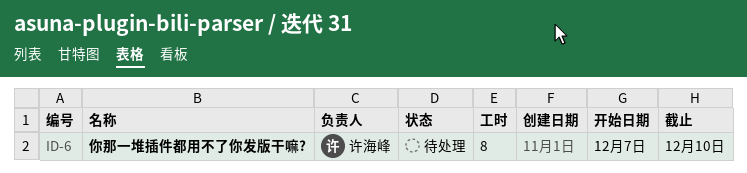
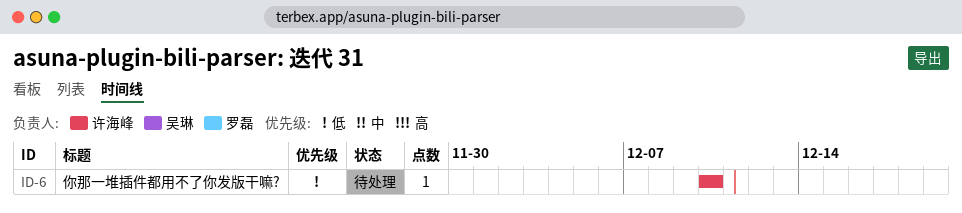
ID-6, estimate: 8 -> 1
ID-6, start: Dec 7 -> Dec 10

